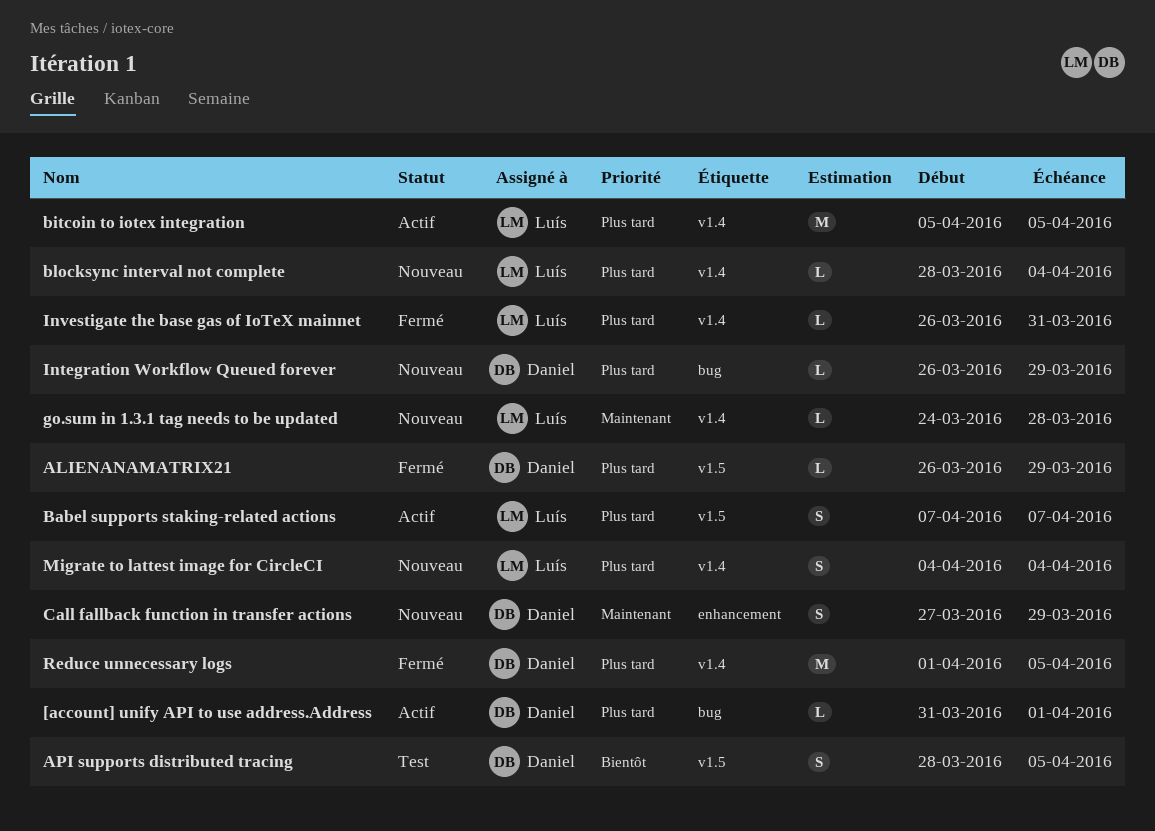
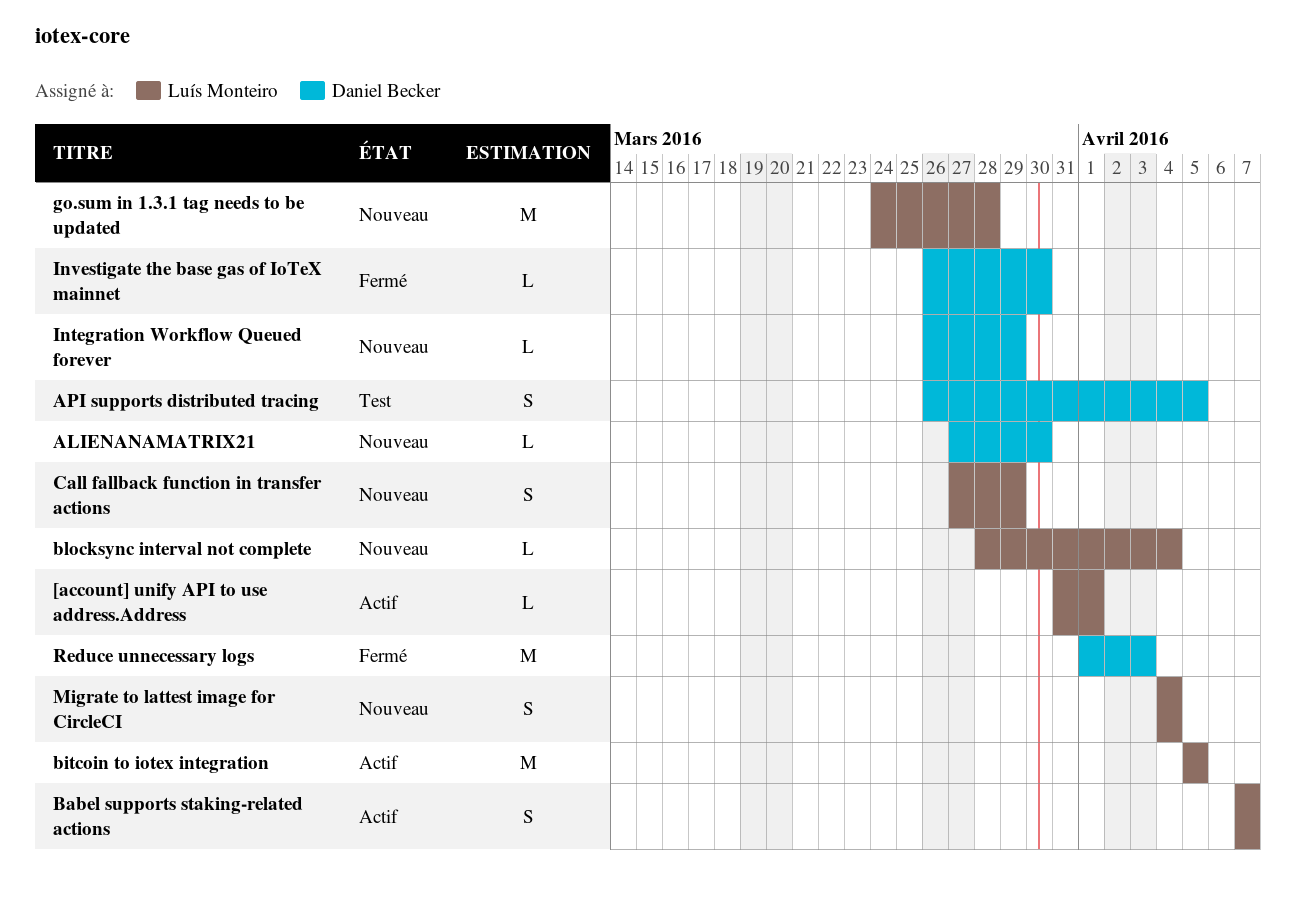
[account] unify API to use address.Address, owner: Daniel Becker -> Luís Monteiro
ALIENANAMATRIX21, status: Fermé -> Nouveau
ALIENANAMATRIX21, start: Mar 26 -> Mar 27
ALIENANAMATRIX21, due: Mar 29 -> Mar 30
API supports distributed tracing, start: Mar 28 -> Mar 26
Call fallback function in transfer actions, owner: Daniel Becker -> Luís Monteiro
go.sum in 1.3.1 tag needs to be updated, estimate: L -> M
Investigate the base gas of IoTeX mainnet, owner: Luís Monteiro -> Daniel Becker
Investigate the base gas of IoTeX mainnet, due: Mar 31 -> Mar 30
Reduce unnecessary logs, due: Apr 5 -> Apr 3

